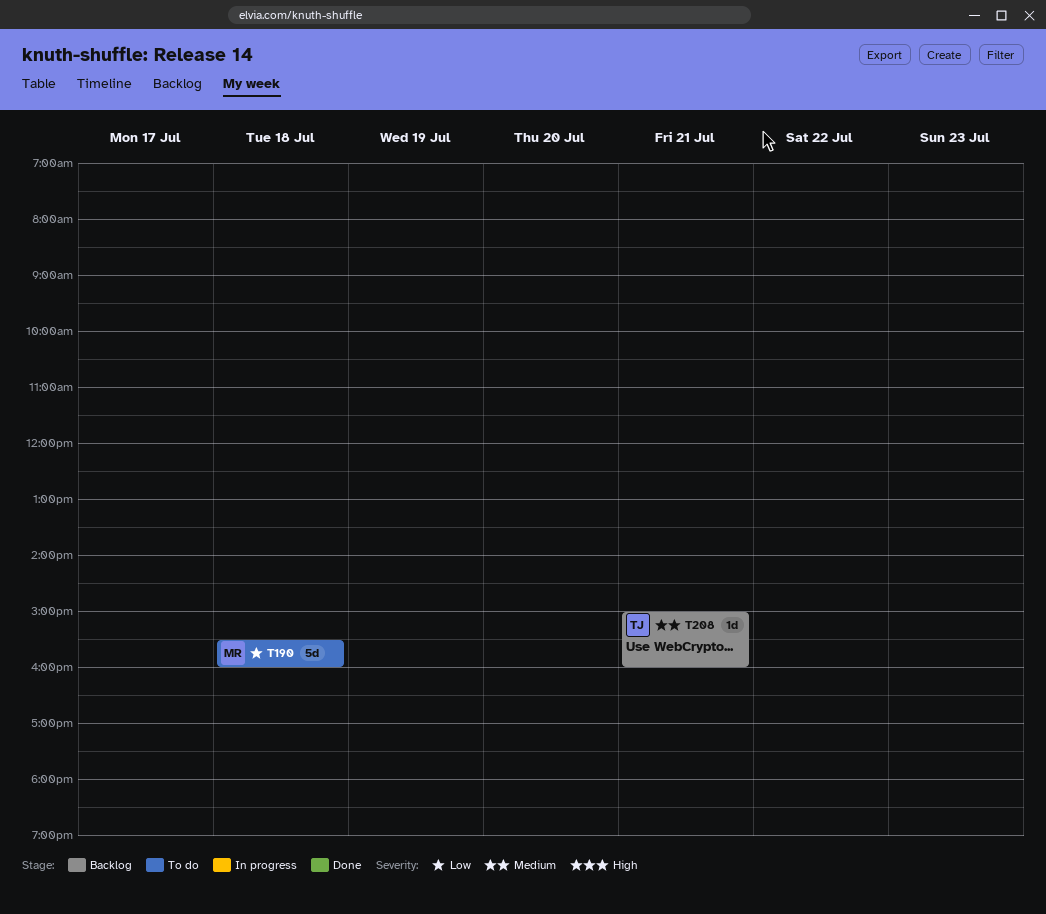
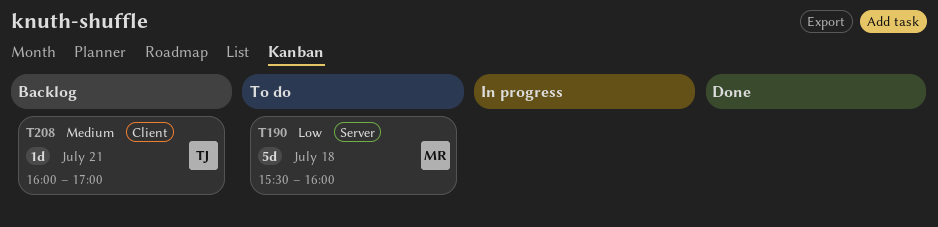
T208, begins: 15:00 -> 16:00
T208, ends: 16:00 -> 17:00

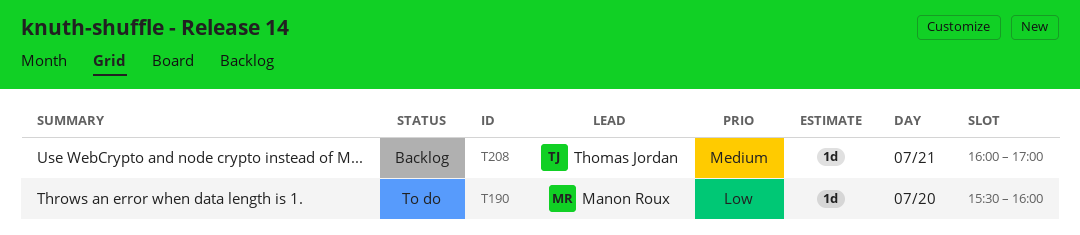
T190, estimate: 5d -> 1d
T190, day: Jul 18 -> Jul 20

